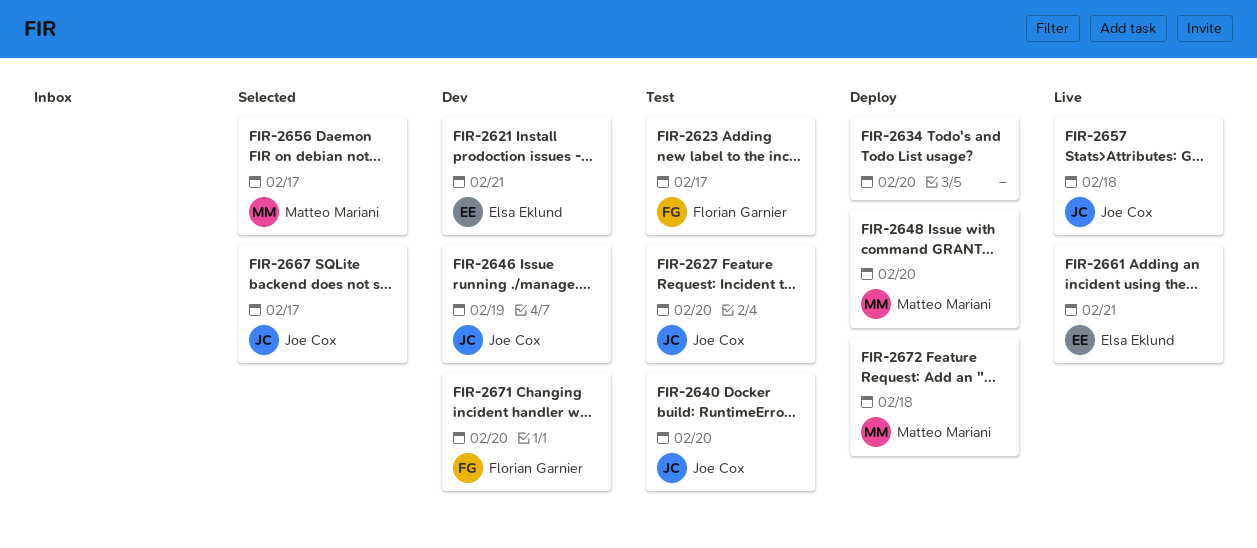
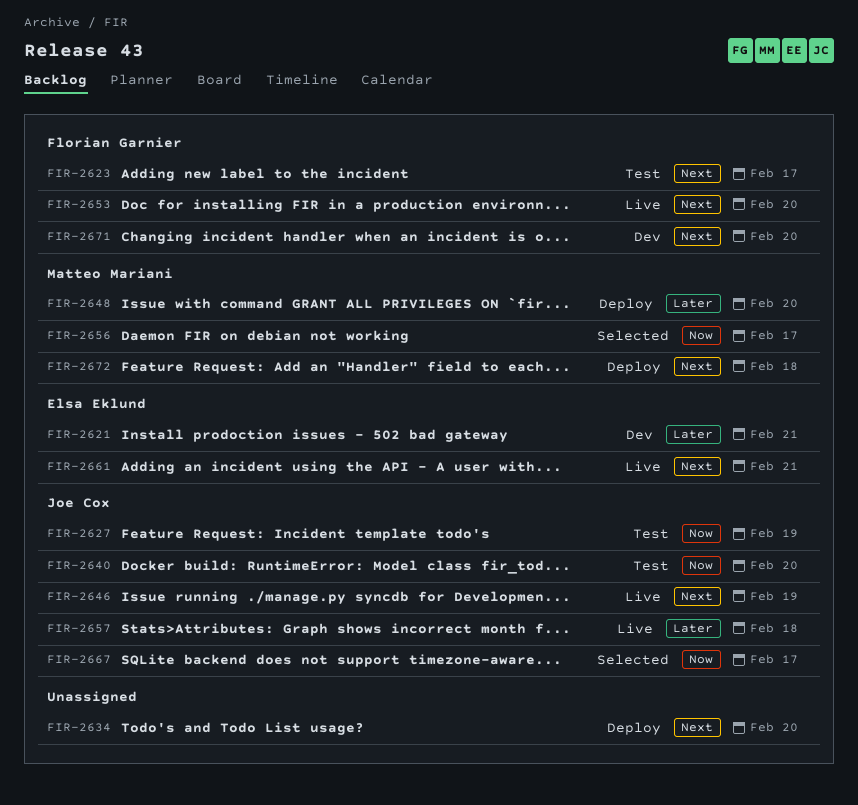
FIR-2627, due: Feb 20 -> Feb 19
FIR-2646, status: Dev -> Live
FIR-2653: none -> present

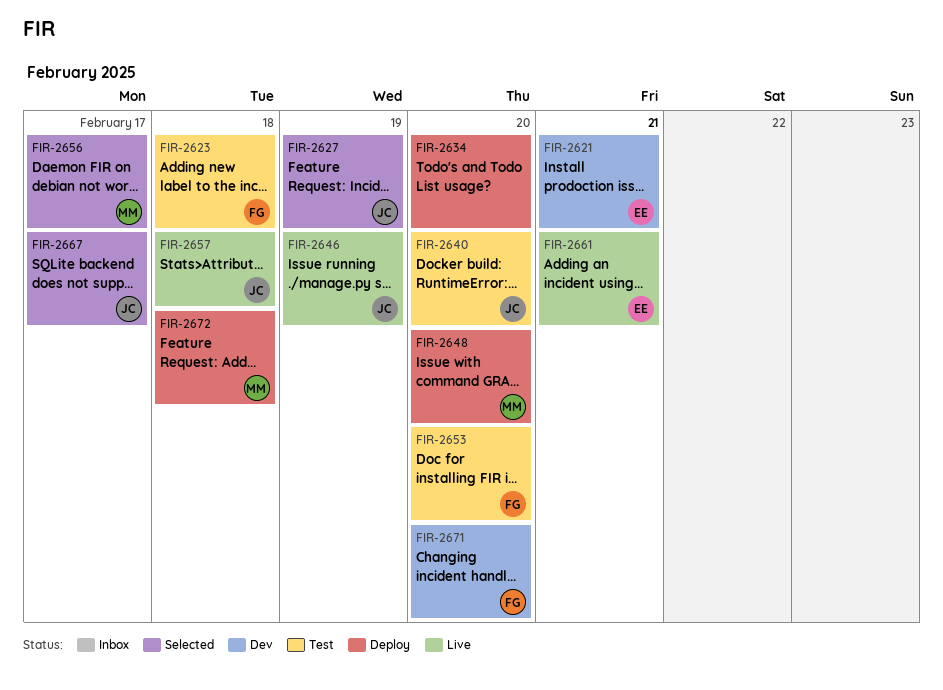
FIR-2623, due: Feb 17 -> Feb 18
FIR-2627, status: Test -> Selected
FIR-2653, status: Live -> Test

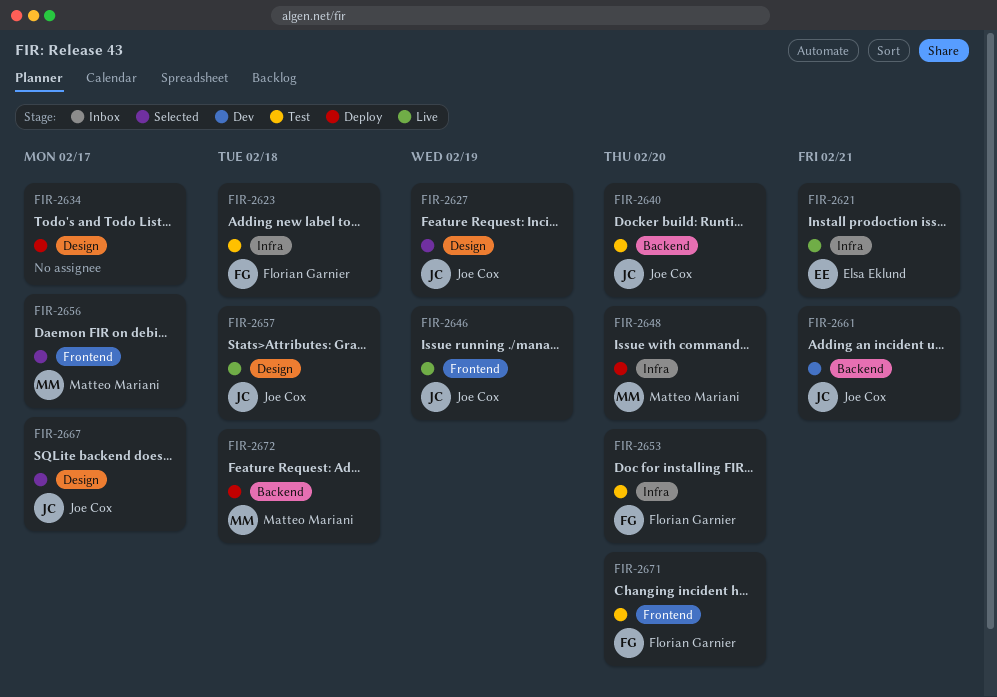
FIR-2621, status: Dev -> Live
FIR-2634, due: Feb 20 -> Feb 17
FIR-2661, status: Live -> Dev
FIR-2661, owner: Elsa Eklund -> Joe Cox
FIR-2671, status: Dev -> Test

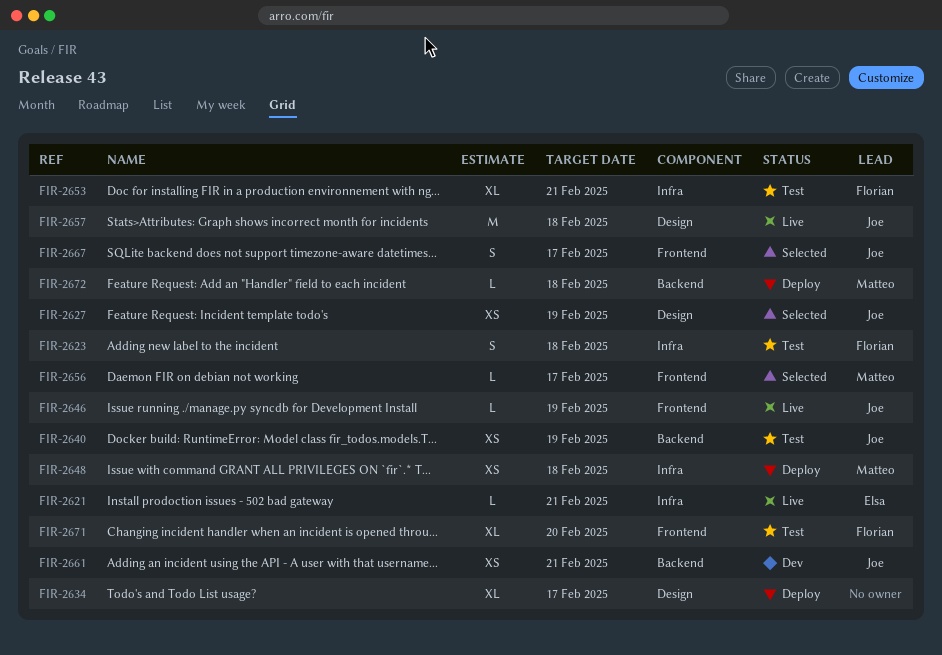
FIR-2640, due: Feb 20 -> Feb 19
FIR-2648, due: Feb 20 -> Feb 18
FIR-2653, due: Feb 20 -> Feb 21
FIR-2667, label: Design -> Frontend

